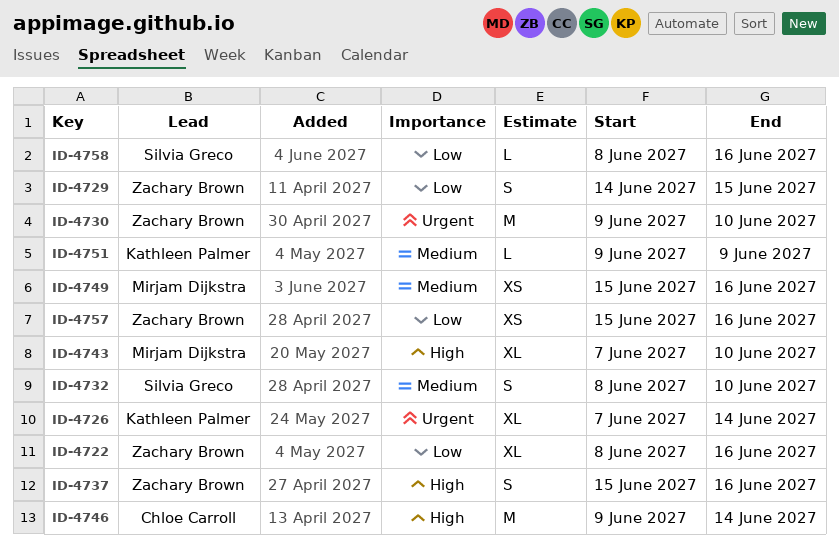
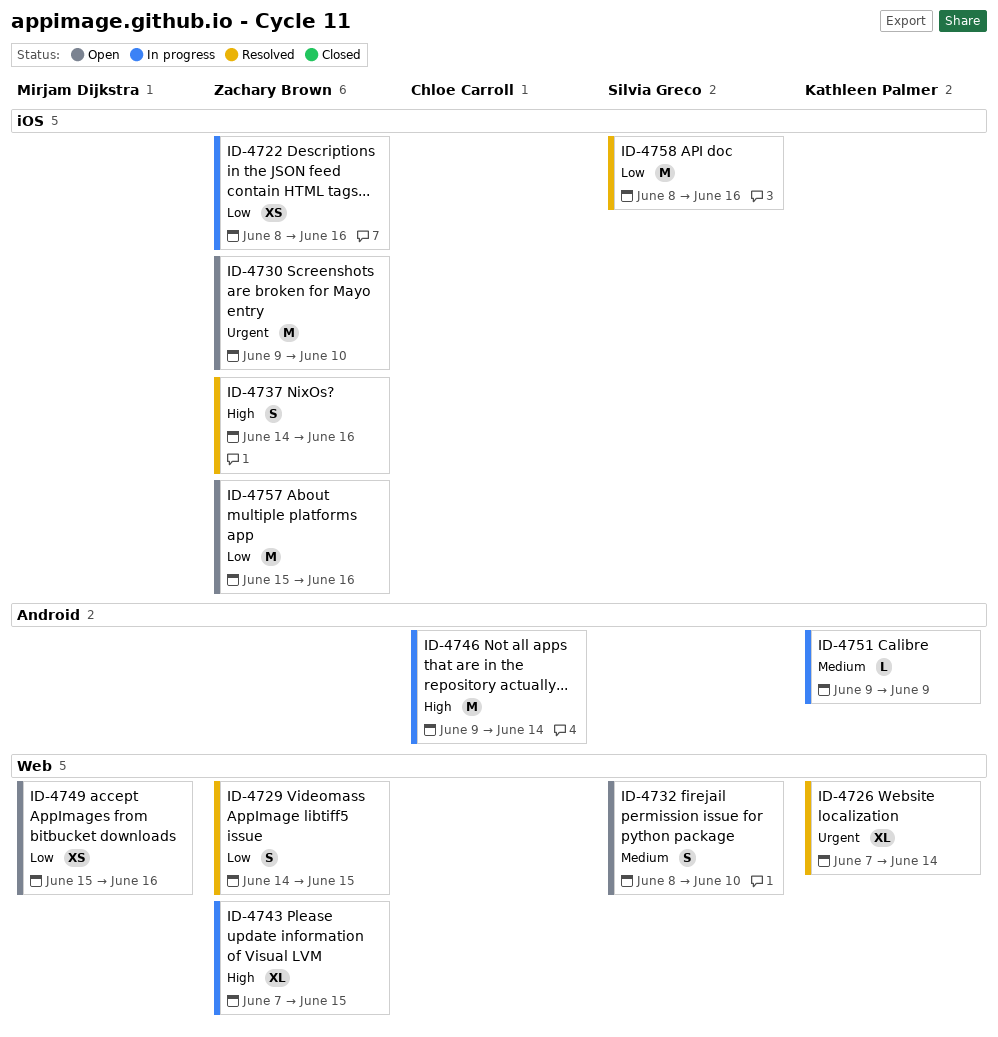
ID-4722, estimate: XL -> XS
ID-4737, start: Jun 15 -> Jun 14
ID-4743, owner: Mirjam Dijkstra -> Zachary Brown
ID-4743, due: Jun 10 -> Jun 15
ID-4749, priority: Medium -> Low
ID-4757, estimate: XS -> M
ID-4758, estimate: L -> M

